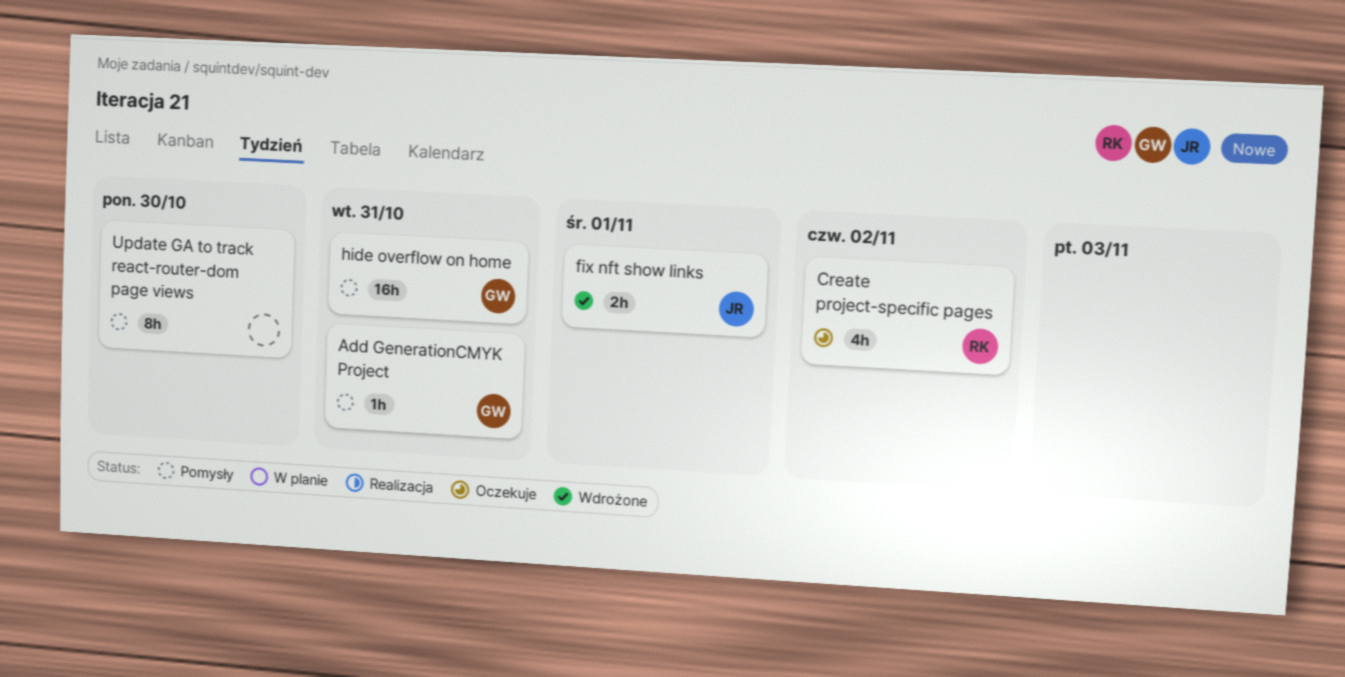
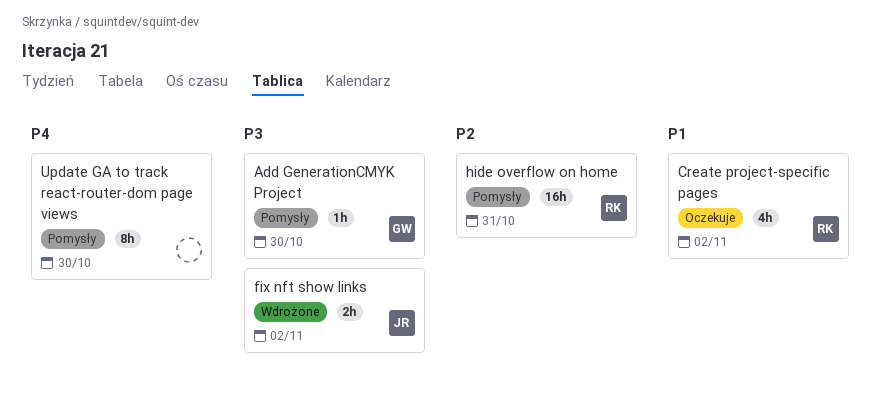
Add GenerationCMYK Project, due: Oct 31 -> Oct 30
fix nft show links, due: Nov 1 -> Nov 2
hide overflow on home, owner: GW -> RK

